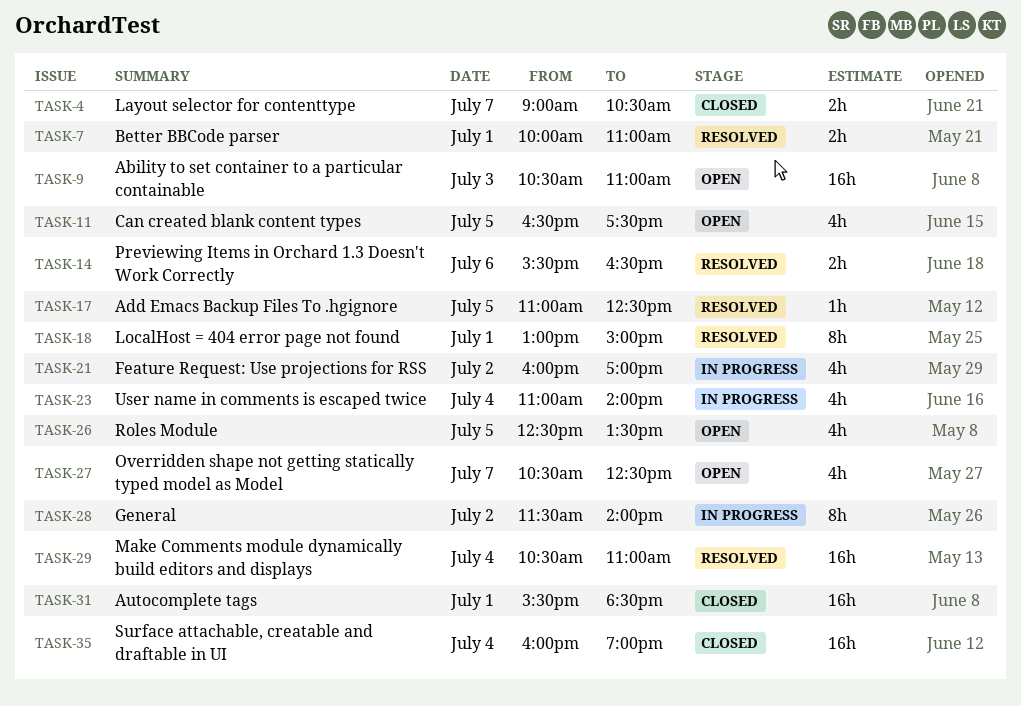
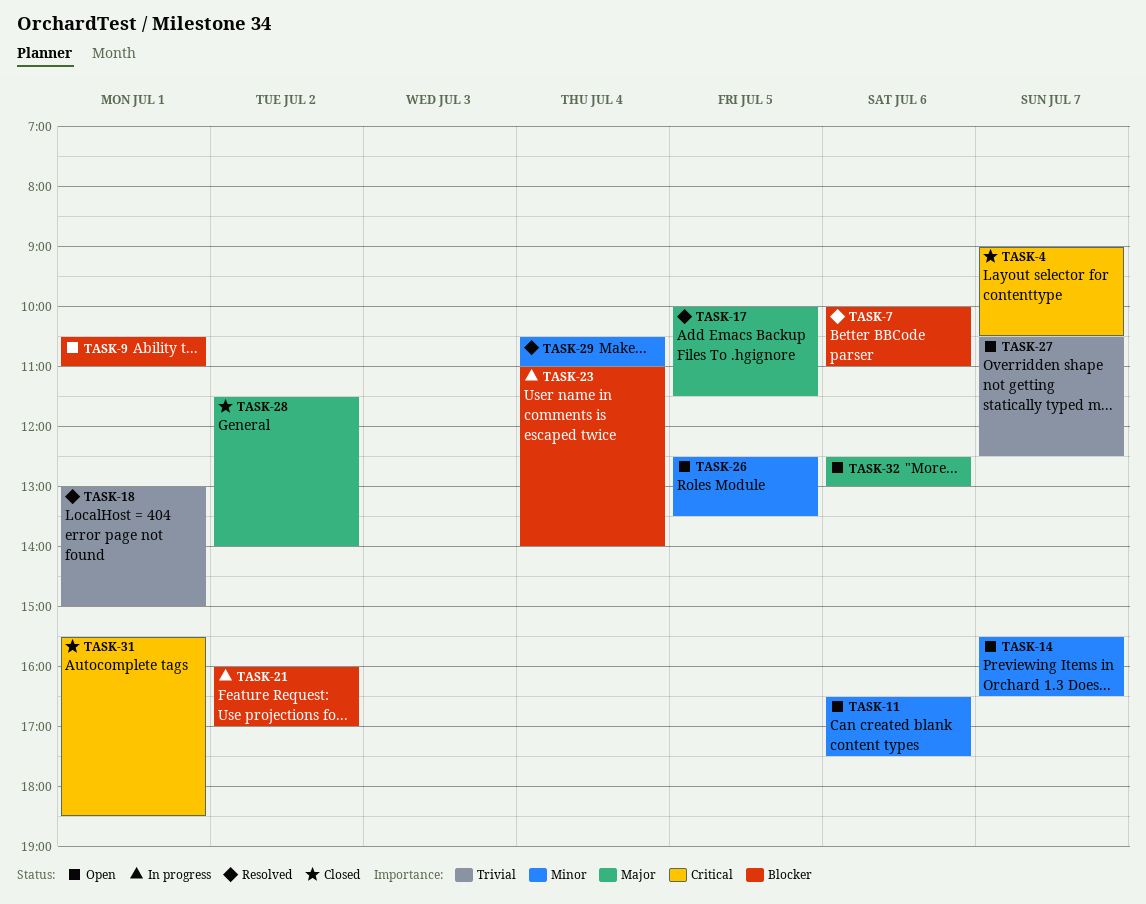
TASK-7, day: Jul 1 -> Jul 6
TASK-9, day: Jul 3 -> Jul 1
TASK-11, day: Jul 5 -> Jul 6
TASK-14, status: Resolved -> Open
TASK-14, day: Jul 6 -> Jul 7
TASK-17, begins: 11:00 -> 10:00
TASK-17, ends: 12:30 -> 11:30
TASK-28, status: In progress -> Closed
TASK-32: none -> present
TASK-35: present -> none

